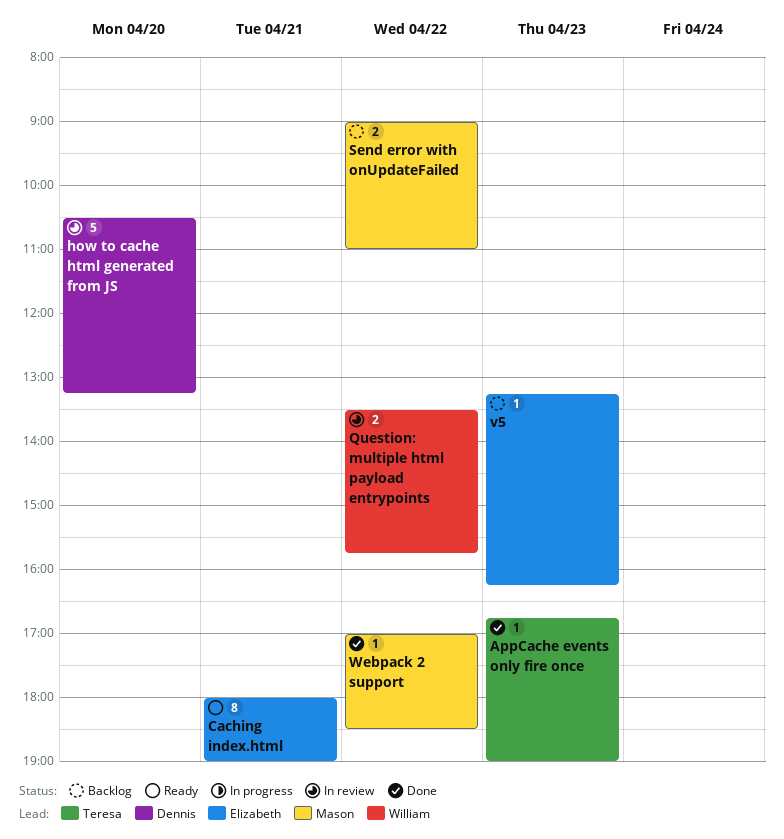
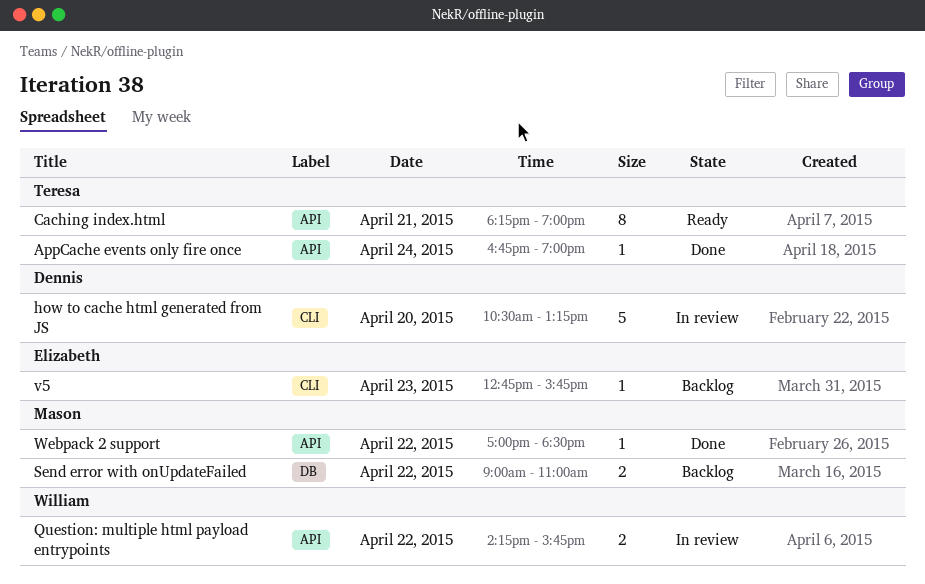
AppCache events only fire once, day: Apr 23 -> Apr 24
Caching index.html, owner: Elizabeth -> Teresa
Caching index.html, begins: 18:00 -> 18:15
Question: multiple html payload entrypoints, begins: 13:30 -> 14:15
v5, begins: 13:15 -> 12:45
v5, ends: 16:15 -> 15:45

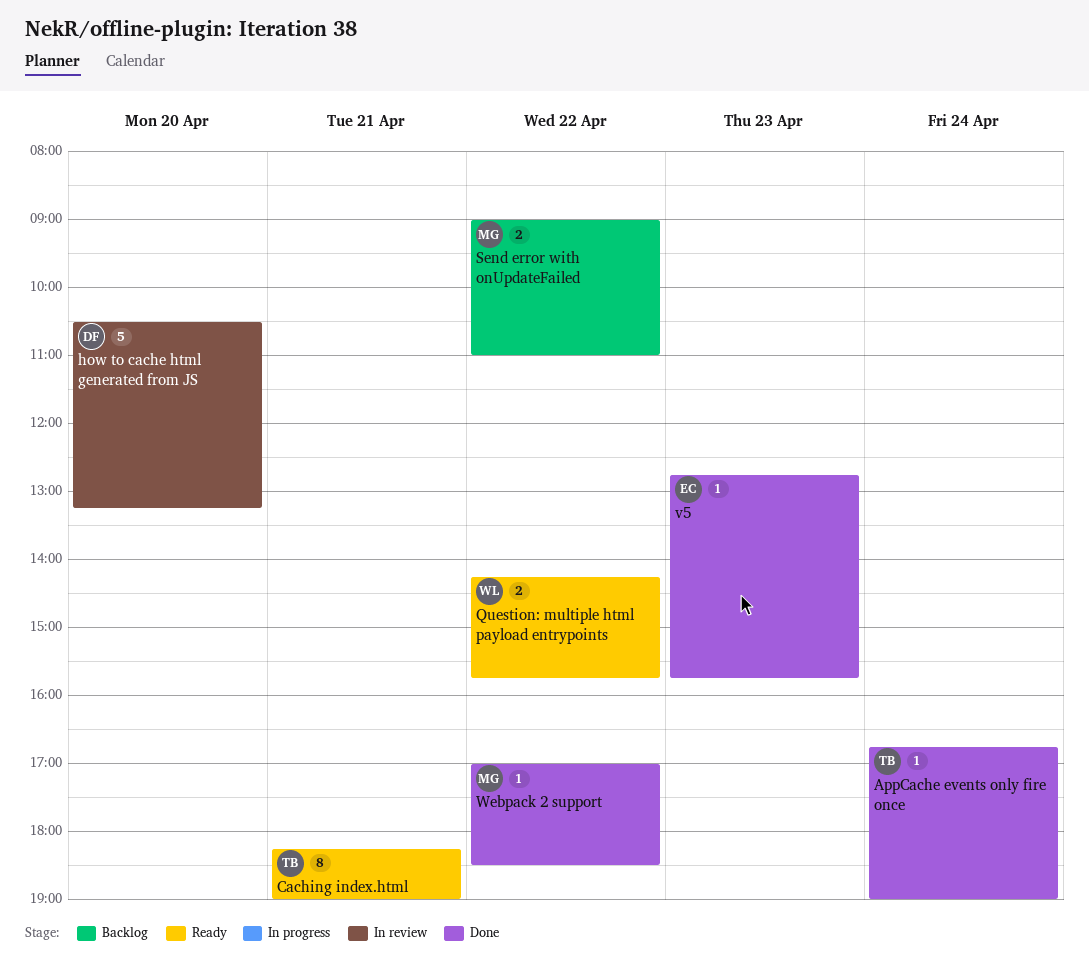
Question: multiple html payload entrypoints, status: In review -> Ready
v5, status: Backlog -> Done

